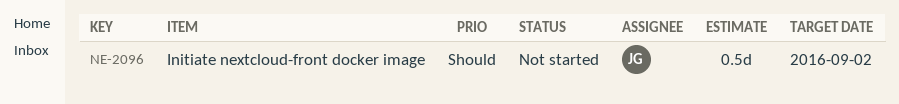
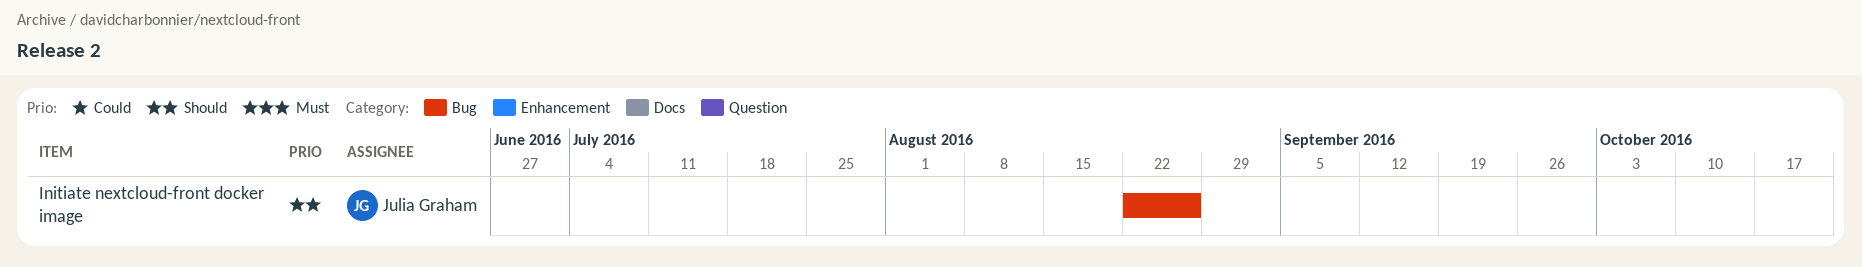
Initiate nextcloud-front docker image, due: Sep 2 -> Aug 26

